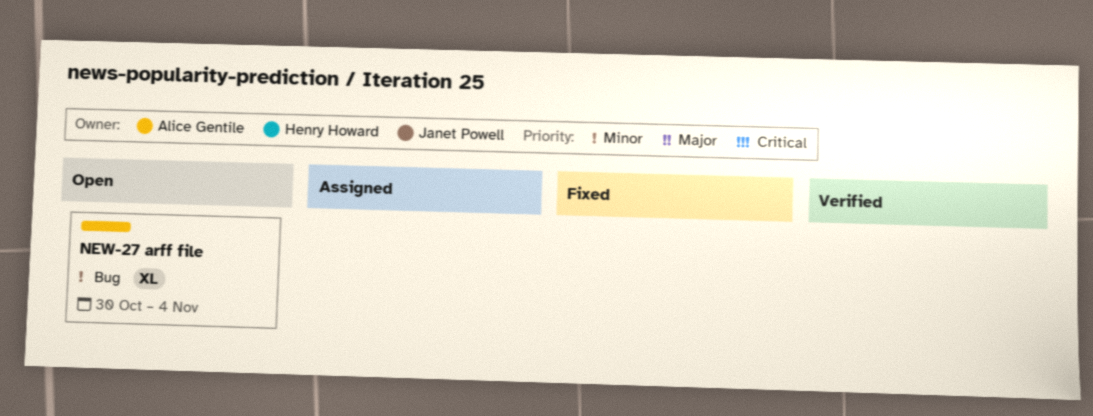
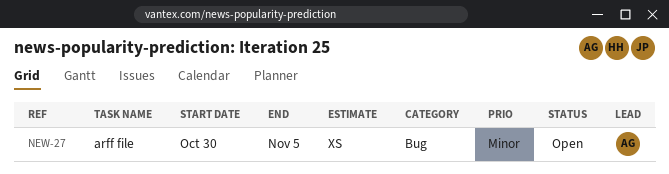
NEW-27, estimate: XL -> XS
NEW-27, due: Nov 4 -> Nov 5

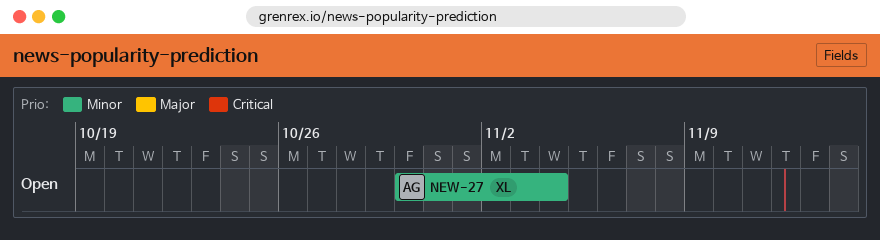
NEW-27, estimate: XS -> XL
NEW-27, due: Nov 5 -> Nov 4

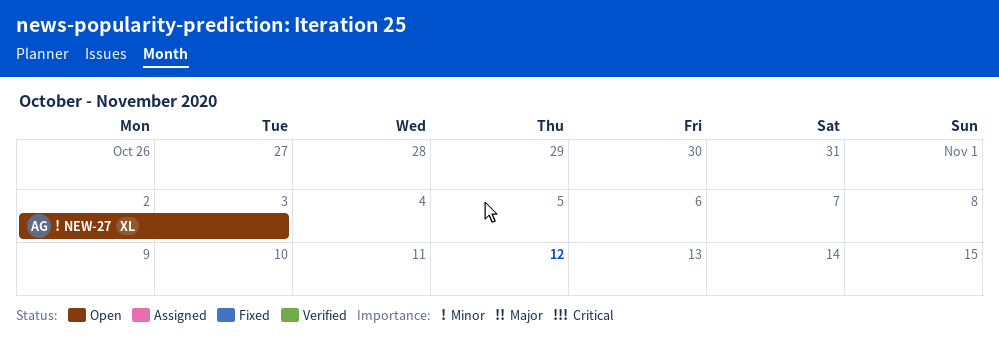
NEW-27, start: Oct 30 -> Nov 2
NEW-27, due: Nov 4 -> Nov 3

